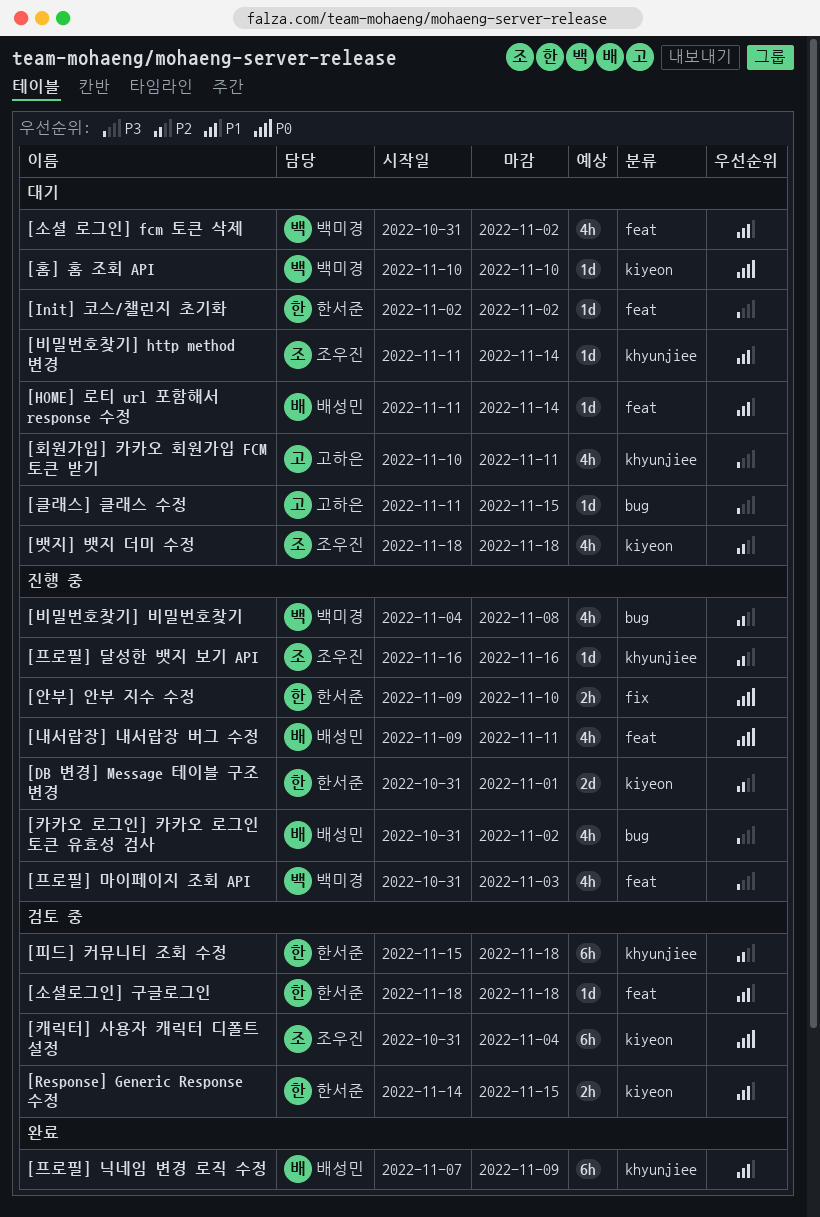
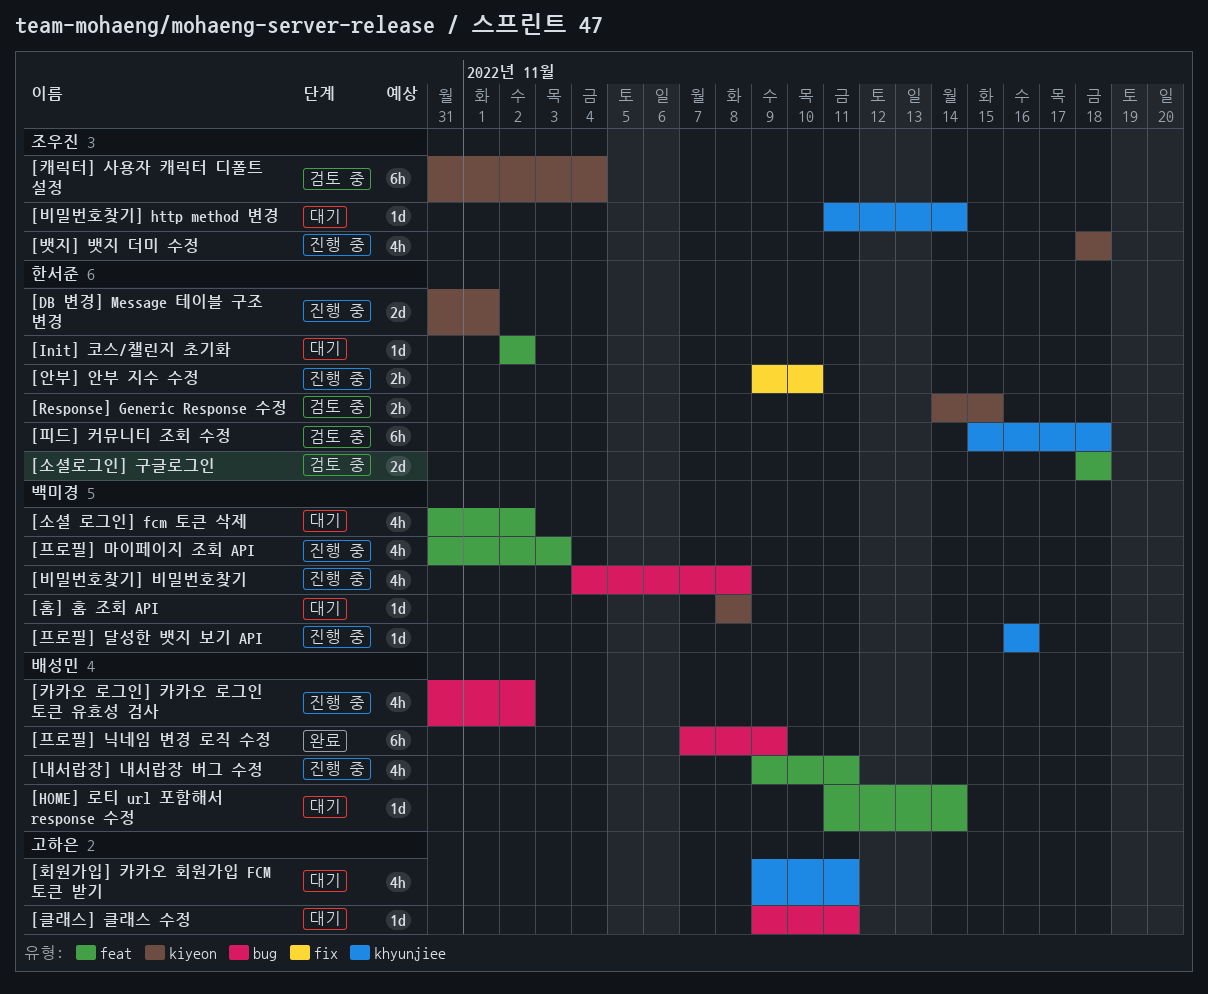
[뱃지] 뱃지 더미 수정, status: 대기 -> 진행 중
[소셜로그인] 구글로그인, estimate: 1d -> 2d
[클래스] 클래스 수정, start: Nov 11 -> Nov 9
[클래스] 클래스 수정, due: Nov 15 -> Nov 11
[프로필] 닉네임 변경 로직 수정, label: khyunjiee -> bug
[프로필] 달성한 뱃지 보기 API, owner: 조우진 -> 백미경
[홈] 홈 조회 API, start: Nov 10 -> Nov 8
[홈] 홈 조회 API, due: Nov 10 -> Nov 8
[회원가입] 카카오 회원가입 FCM 토큰 받기, start: Nov 10 -> Nov 9

